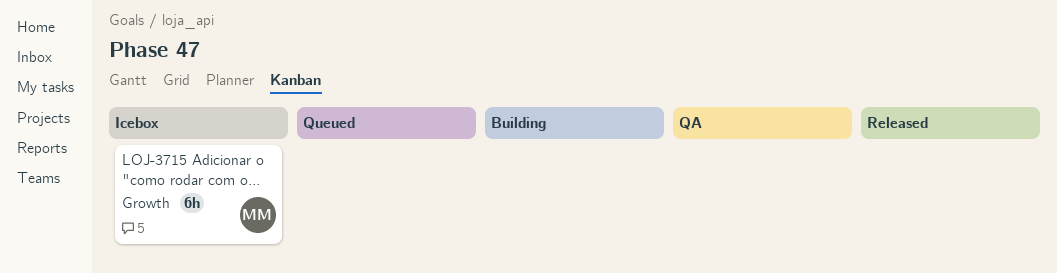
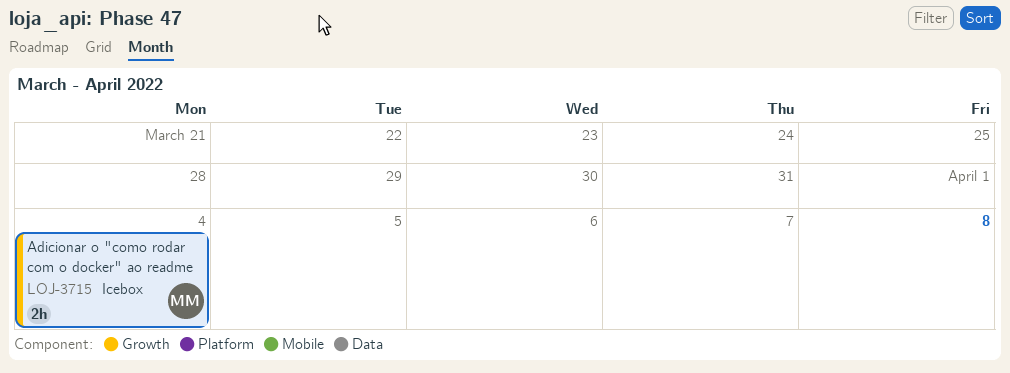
LOJ-3715, estimate: 6h -> 2h

